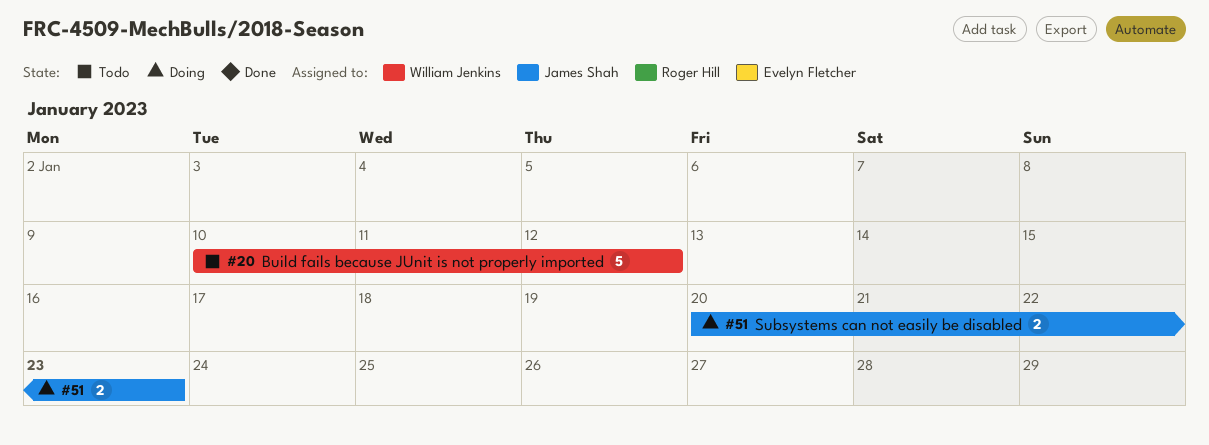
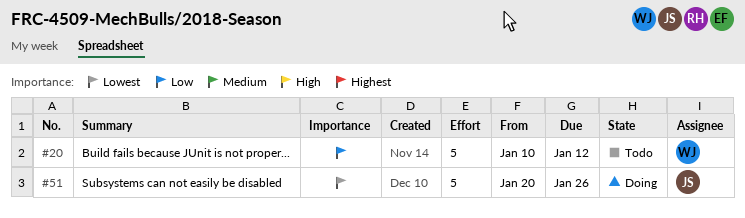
#51, estimate: 2 -> 5
#51, due: Jan 23 -> Jan 26

